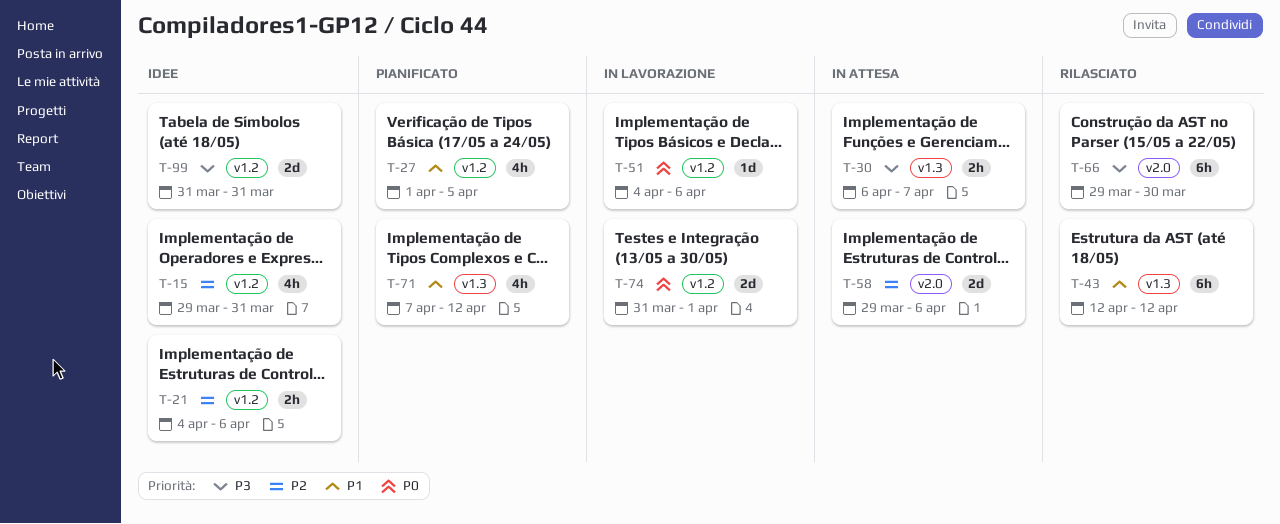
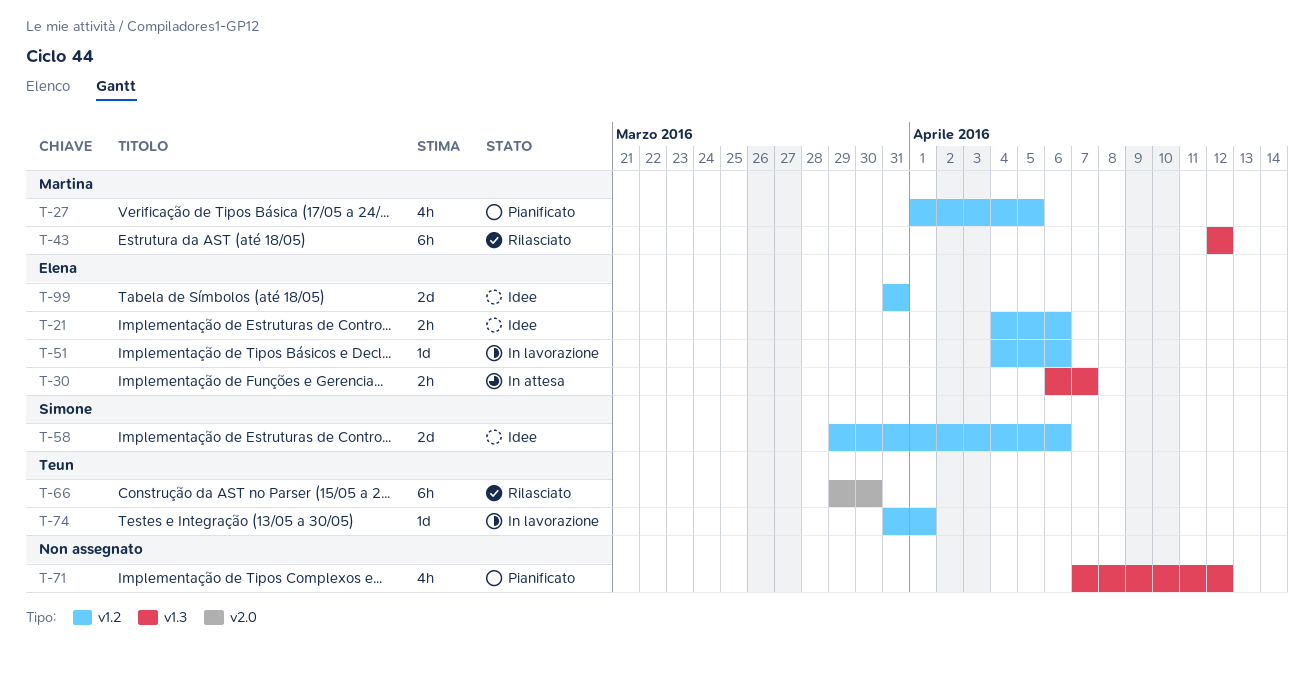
T-15: present -> none
T-58, status: In attesa -> Idee
T-58, label: v2.0 -> v1.2
T-74, estimate: 2d -> 1d

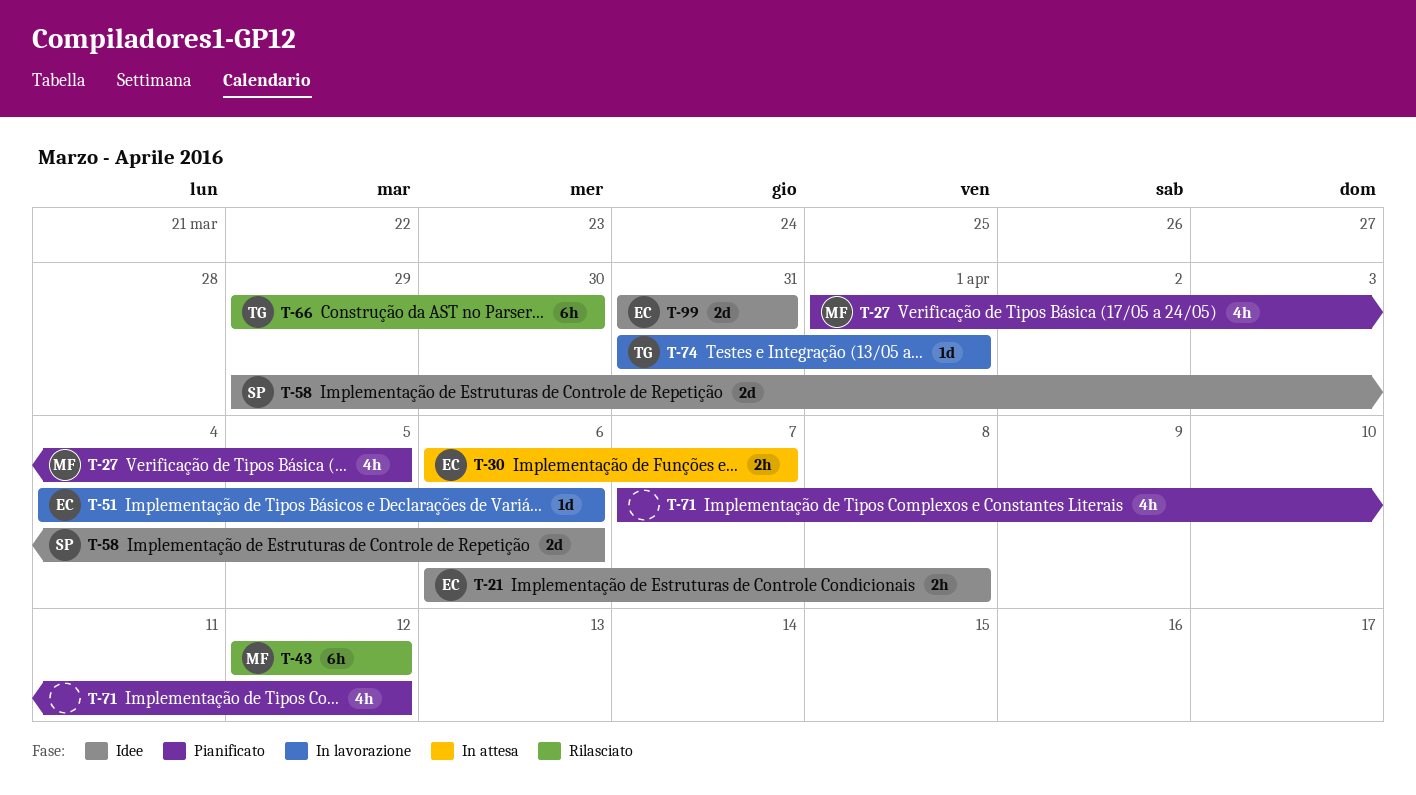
T-21, start: Apr 4 -> Apr 6
T-21, due: Apr 6 -> Apr 8

